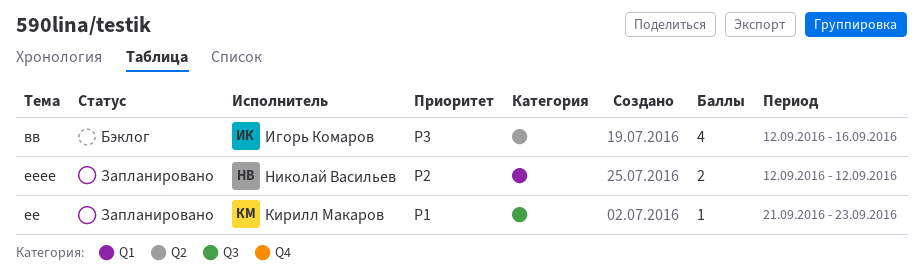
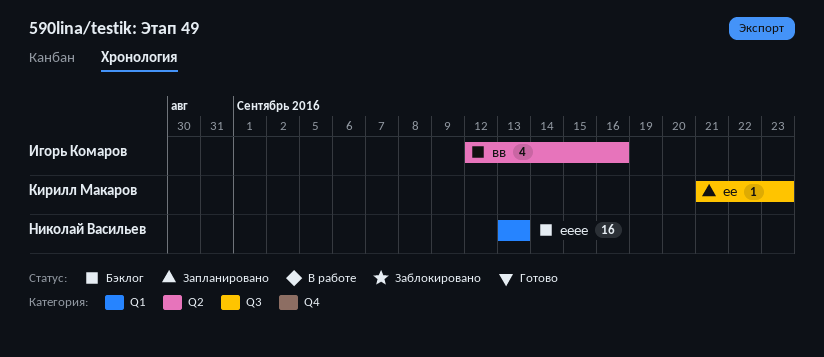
eeee, status: Запланировано -> Бэклог
eeee, estimate: 2 -> 16
eeee, start: Sep 12 -> Sep 13
eeee, due: Sep 12 -> Sep 13

